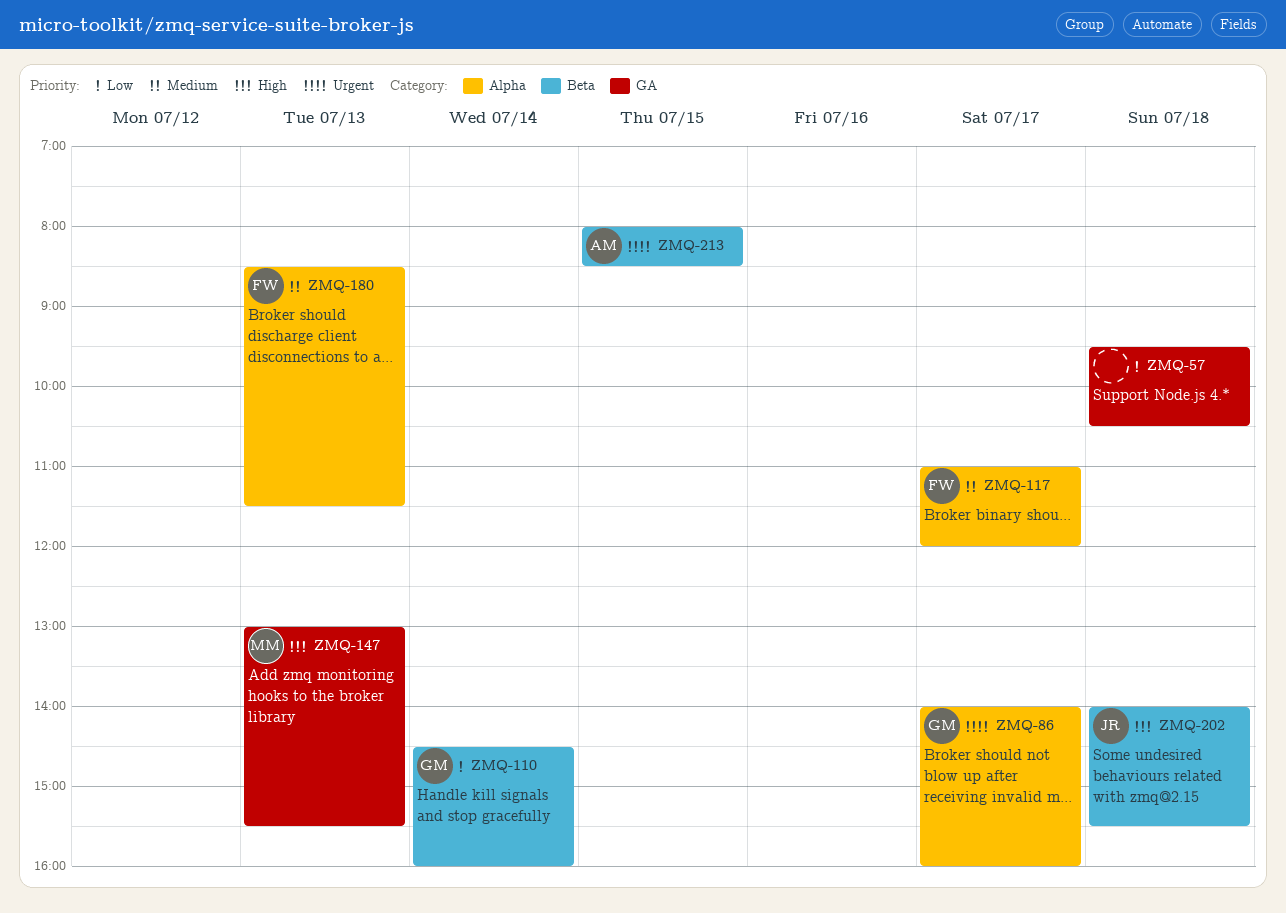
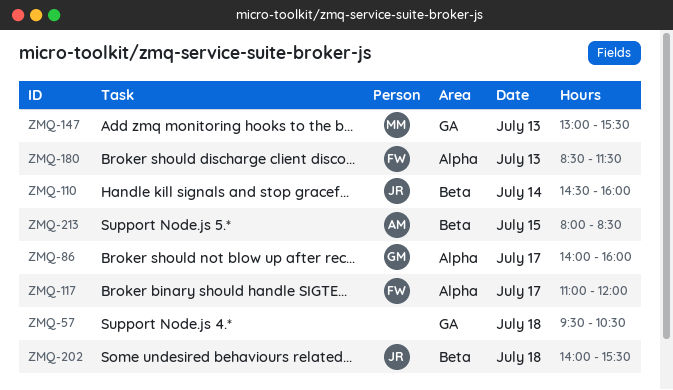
ZMQ-110, owner: GM -> JR

